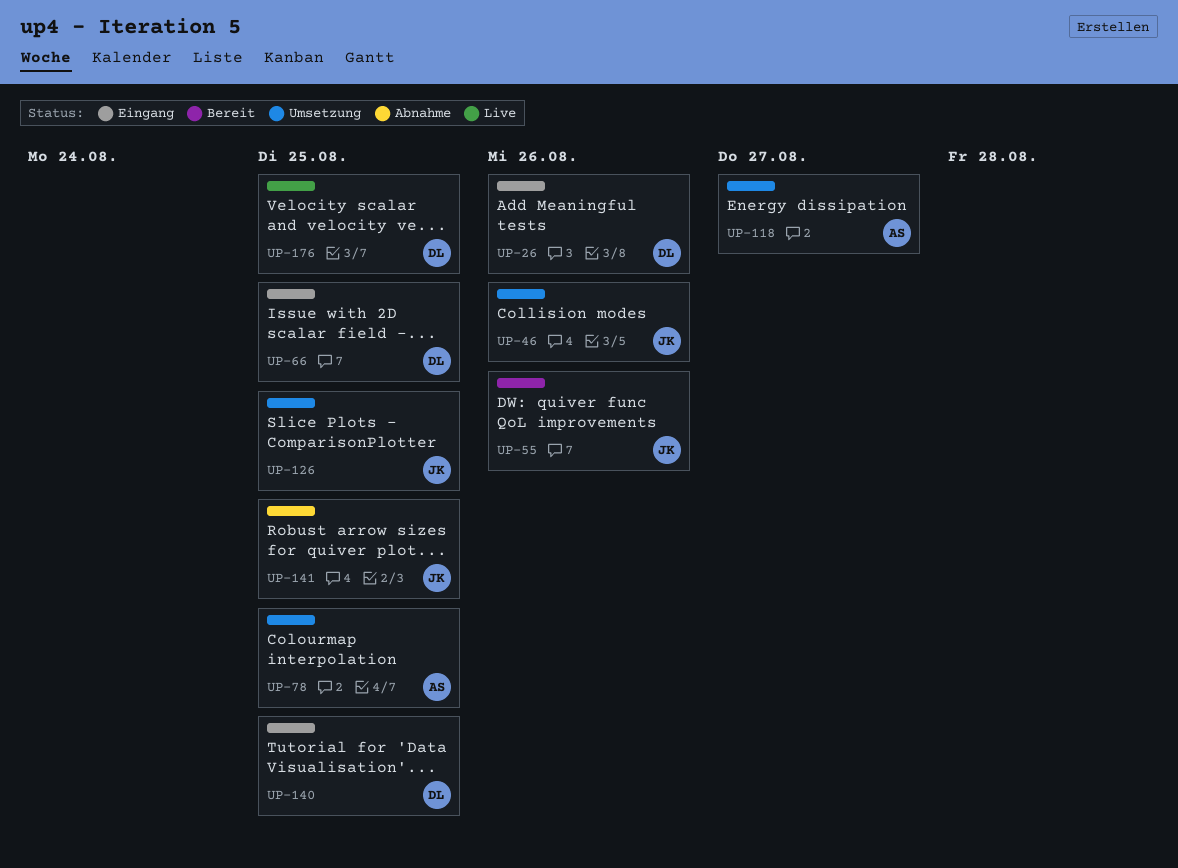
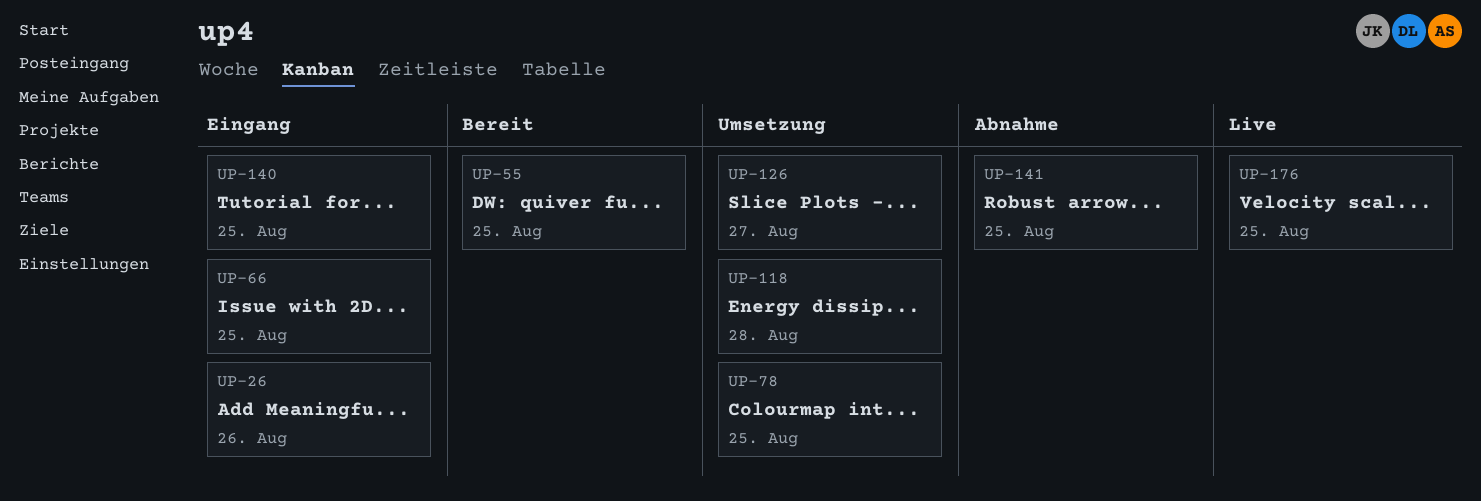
UP-46: present -> none
UP-55, due: Aug 26 -> Aug 25
UP-118, due: Aug 27 -> Aug 28
UP-126, due: Aug 25 -> Aug 27

